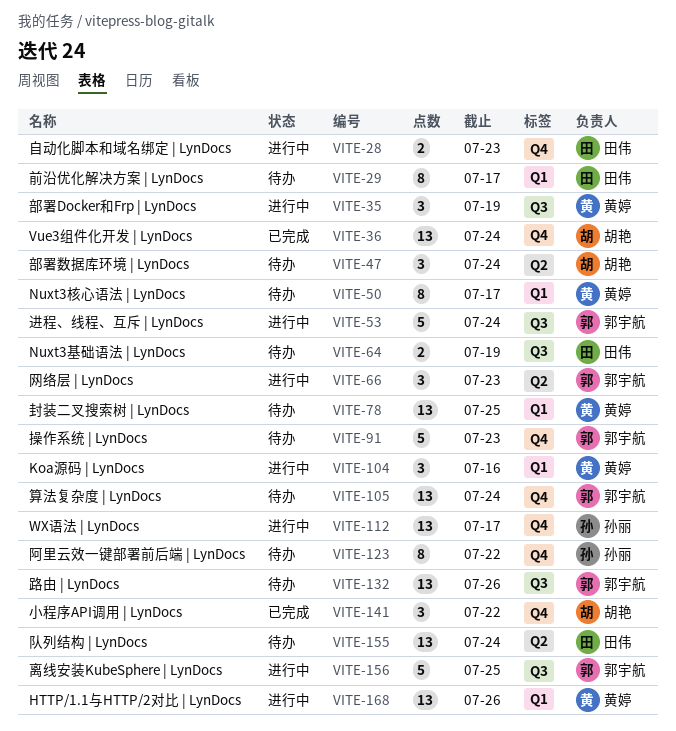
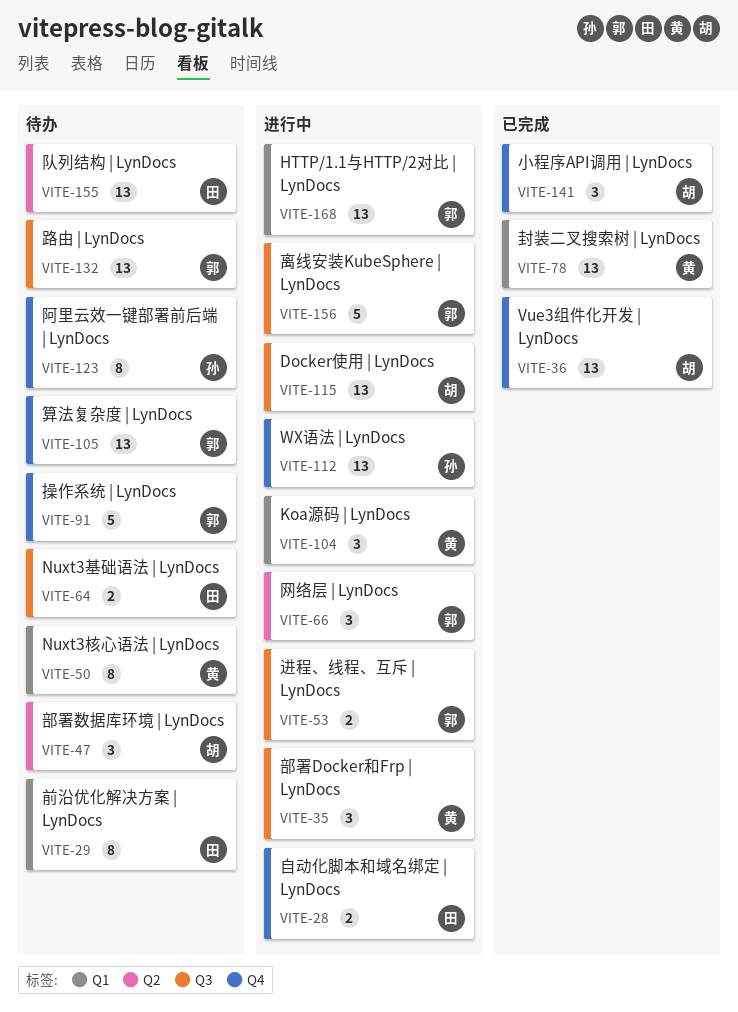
VITE-53, estimate: 5 -> 2
VITE-78, status: 待办 -> 已完成
VITE-115: none -> present
VITE-168, owner: 黄婷 -> 郭宇航

